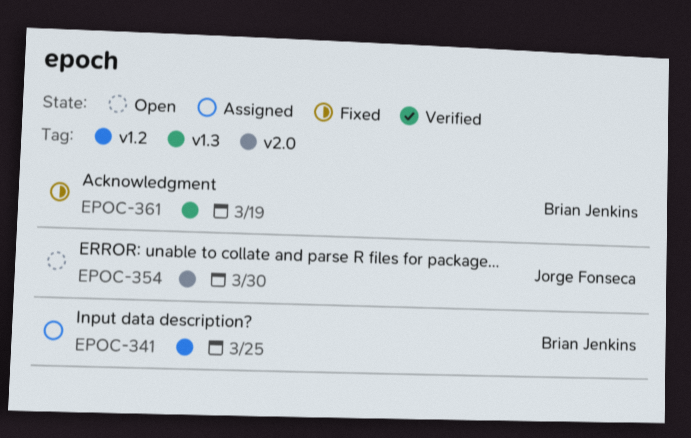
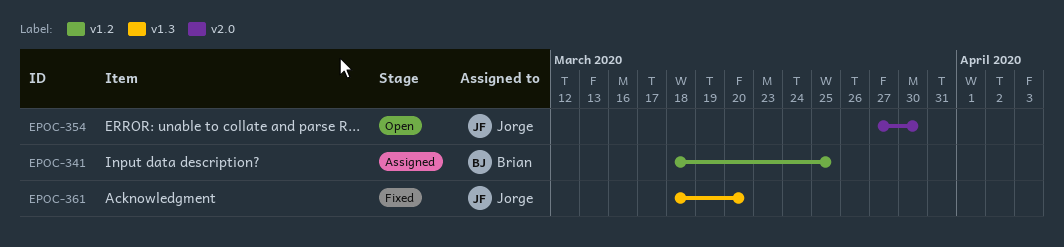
EPOC-361, owner: Brian Jenkins -> Jorge Fonseca
EPOC-361, due: Mar 19 -> Mar 20

